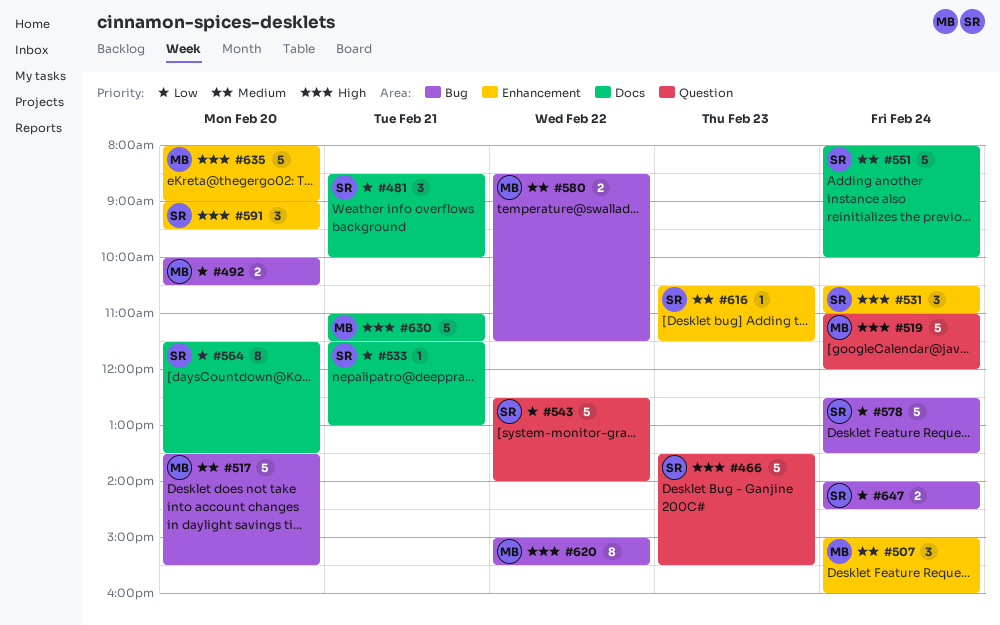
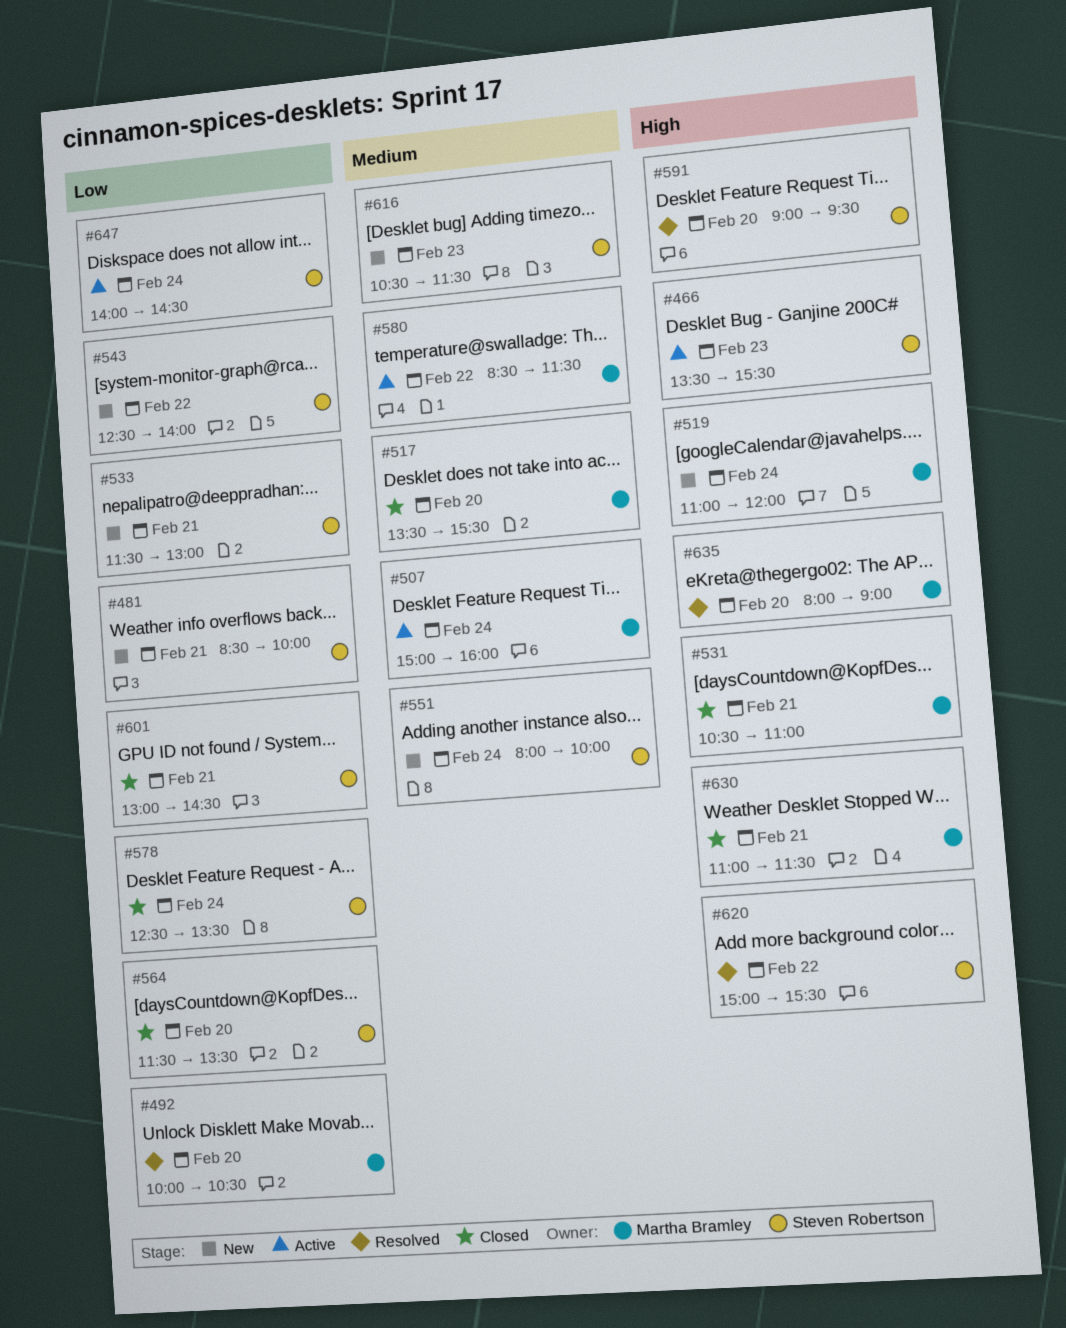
#531, owner: Steven Robertson -> Martha Bramley
#531, day: Feb 24 -> Feb 21
#601: none -> present
#620, owner: Martha Bramley -> Steven Robertson

